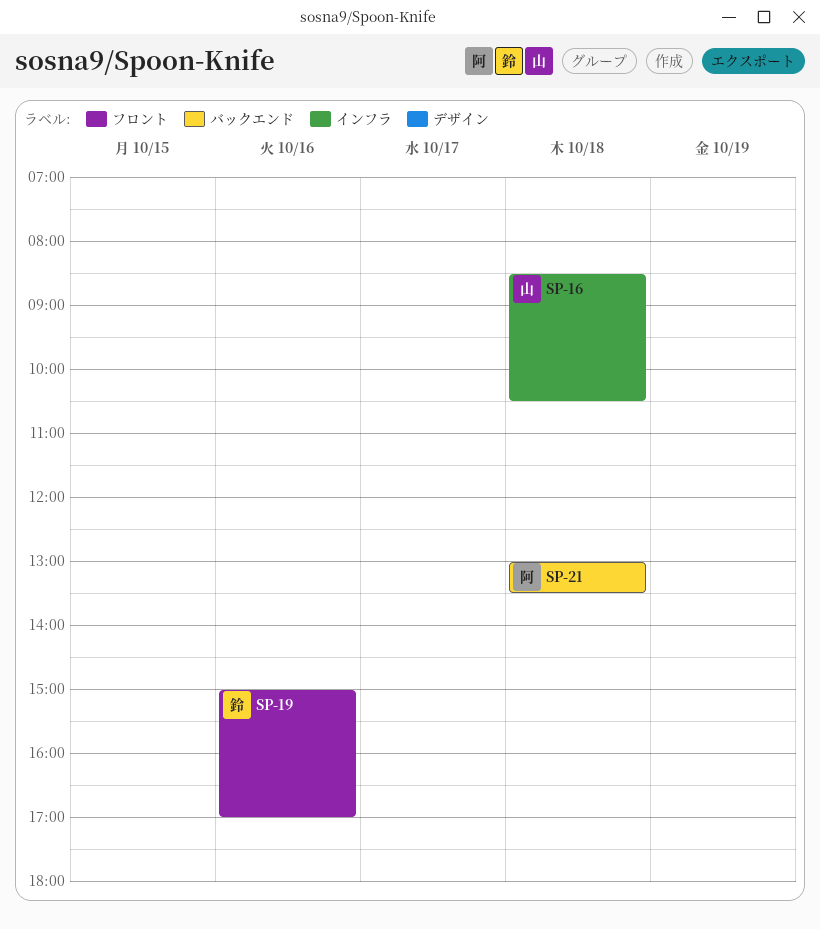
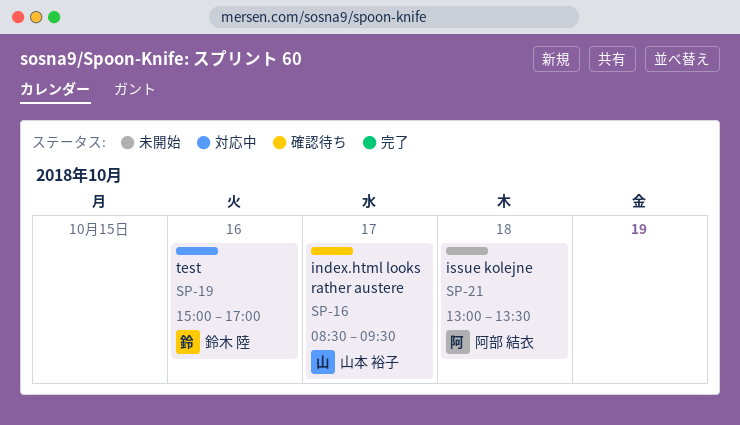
SP-16, day: Oct 18 -> Oct 17
SP-16, ends: 10:30 -> 09:30

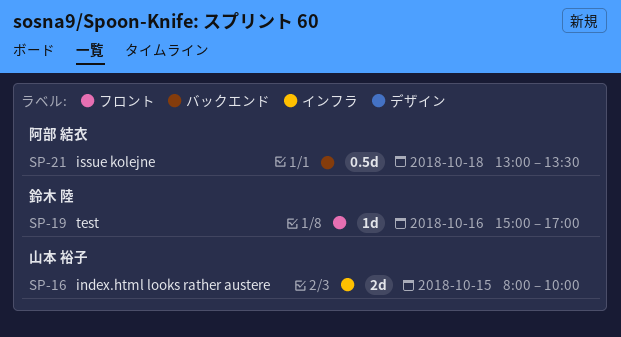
SP-16, day: Oct 17 -> Oct 15
SP-16, begins: 08:30 -> 08:00
SP-16, ends: 09:30 -> 10:00

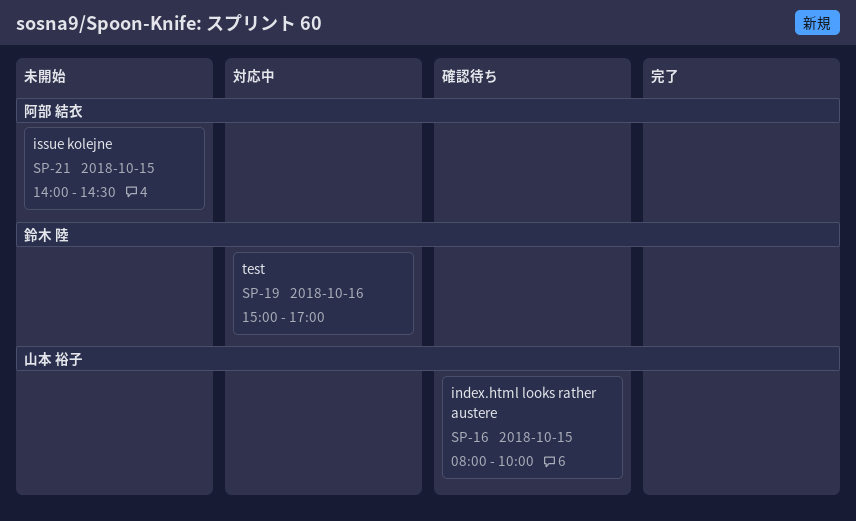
SP-21, day: Oct 18 -> Oct 15
SP-21, begins: 13:00 -> 14:00
SP-21, ends: 13:30 -> 14:30

